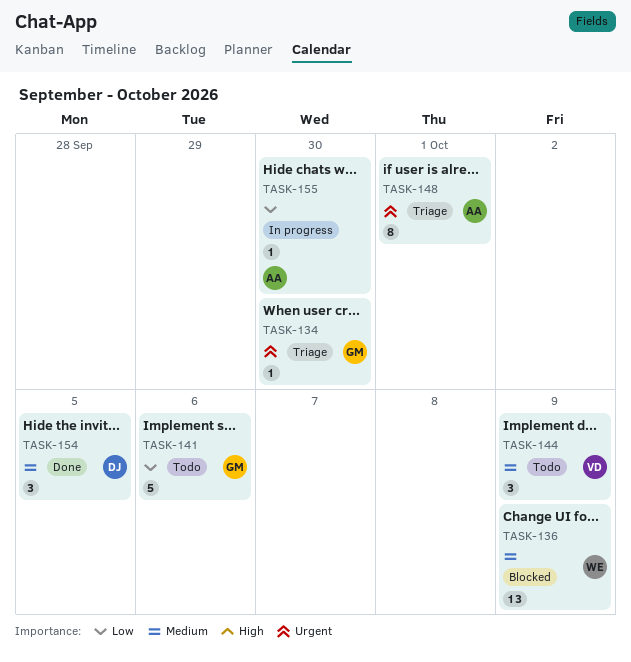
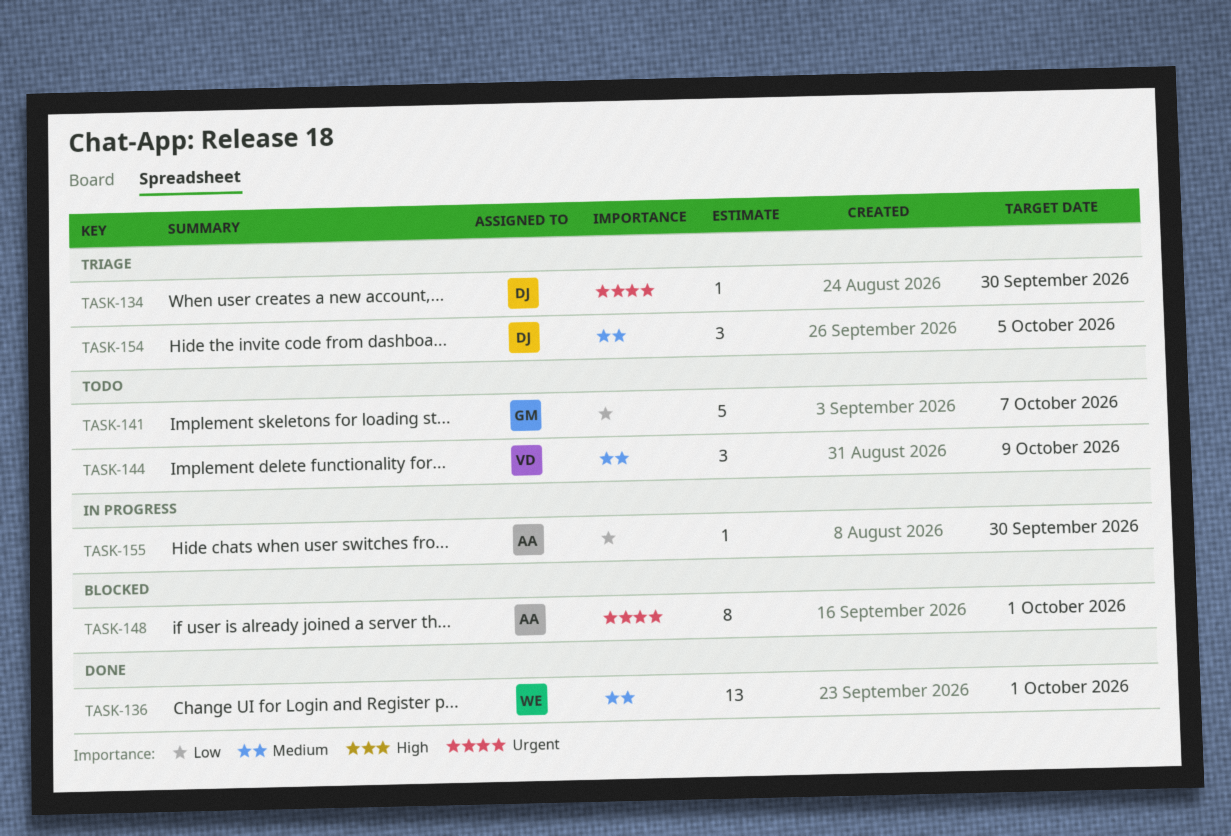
TASK-134, owner: GM -> DJ
TASK-136, status: Blocked -> Done
TASK-136, due: Oct 9 -> Oct 1
TASK-141, due: Oct 6 -> Oct 7
TASK-148, status: Triage -> Blocked
TASK-154, status: Done -> Triage

